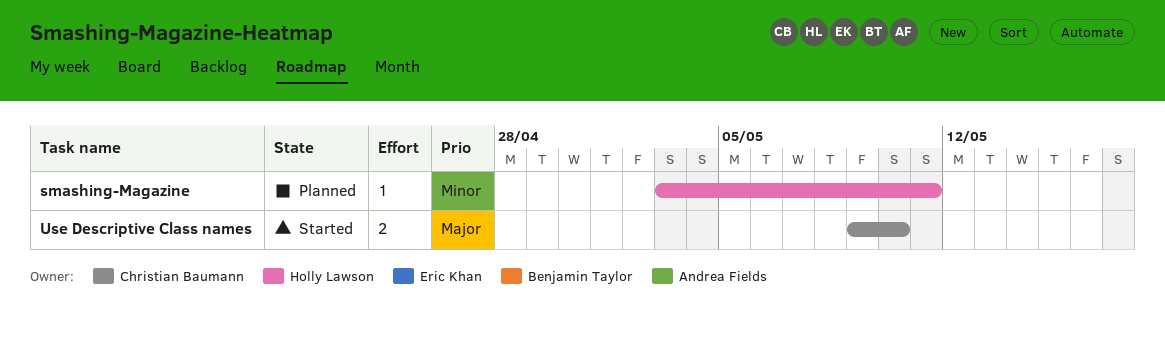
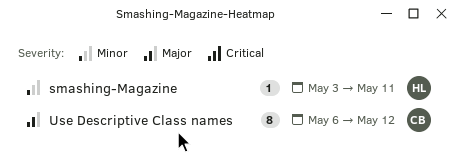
Use Descriptive Class names, estimate: 2 -> 8
Use Descriptive Class names, start: May 9 -> May 6
Use Descriptive Class names, due: May 10 -> May 12

